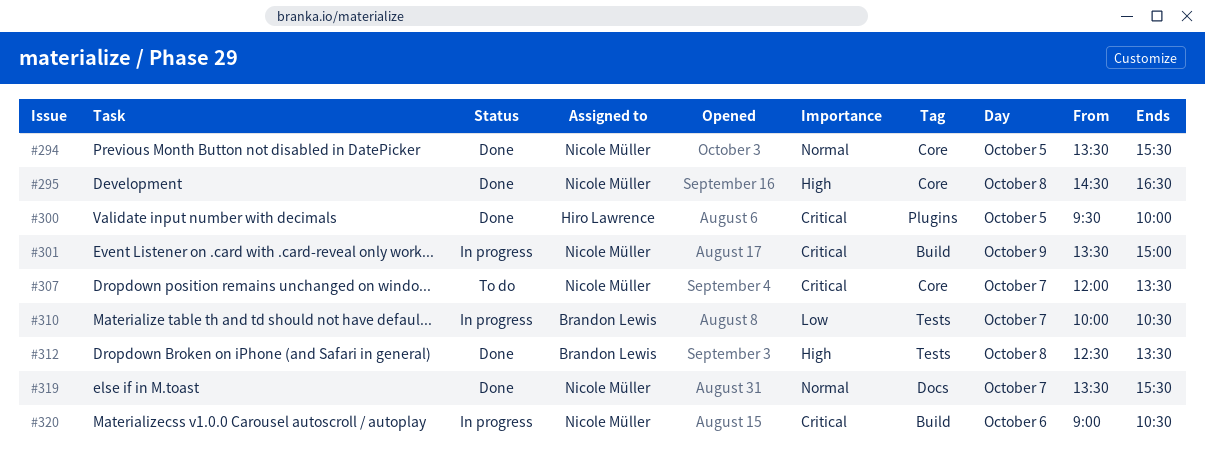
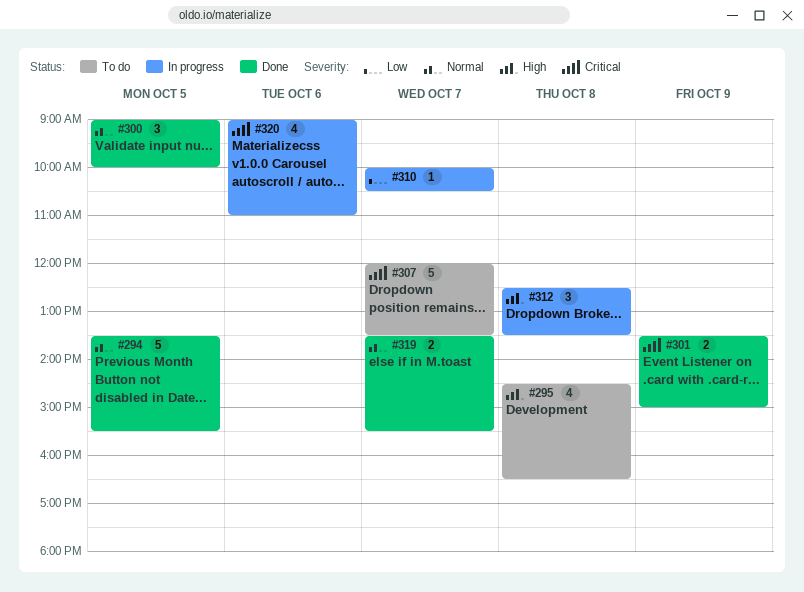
#295, status: Done -> To do
#300, priority: Critical -> Normal
#300, begins: 09:30 -> 09:00
#301, status: In progress -> Done
#312, status: Done -> In progress
#320, ends: 10:30 -> 11:00

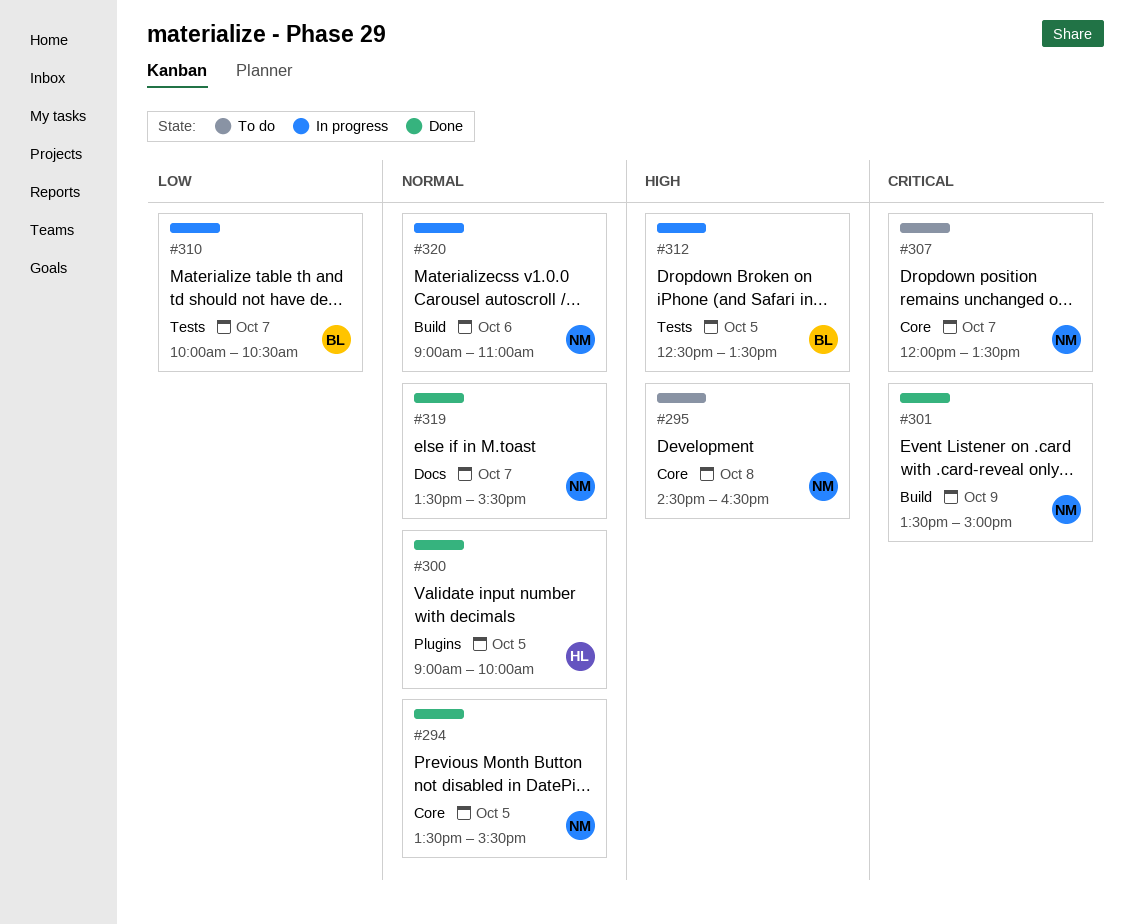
#312, day: Oct 8 -> Oct 5
#320, priority: Critical -> Normal

